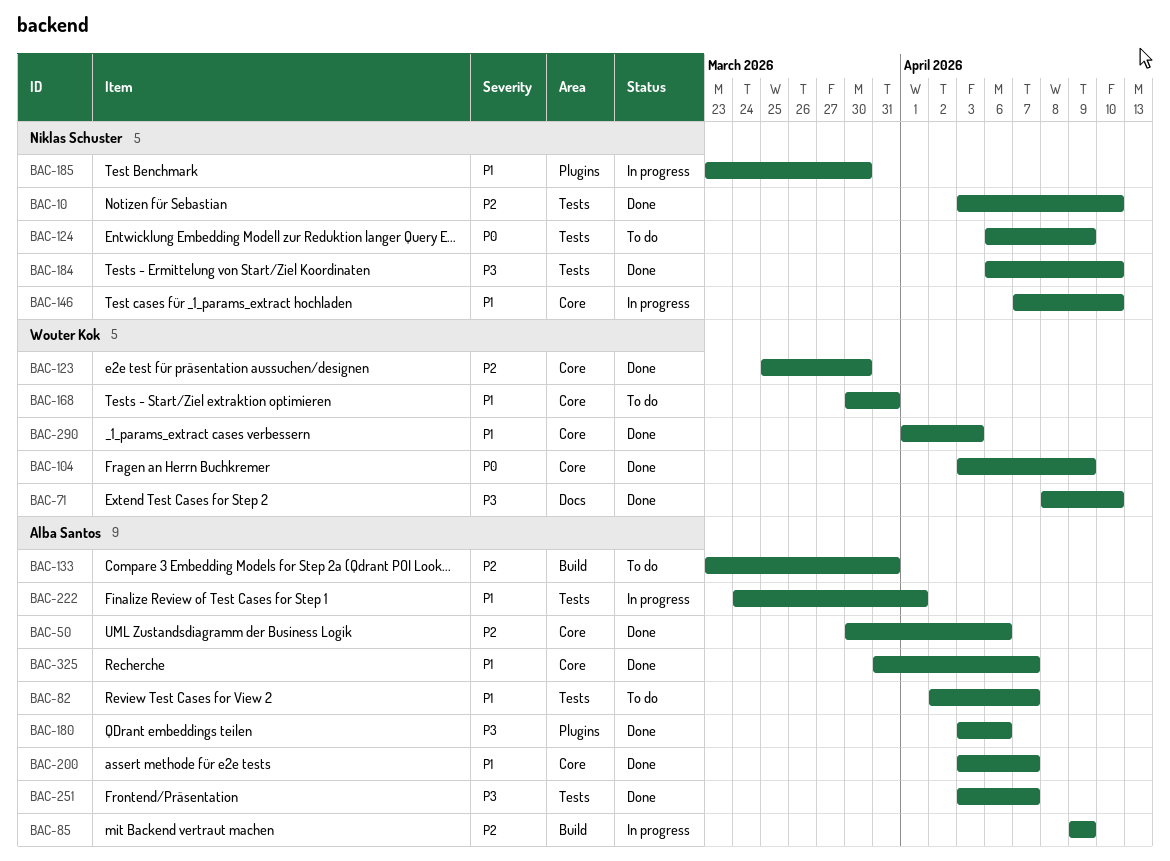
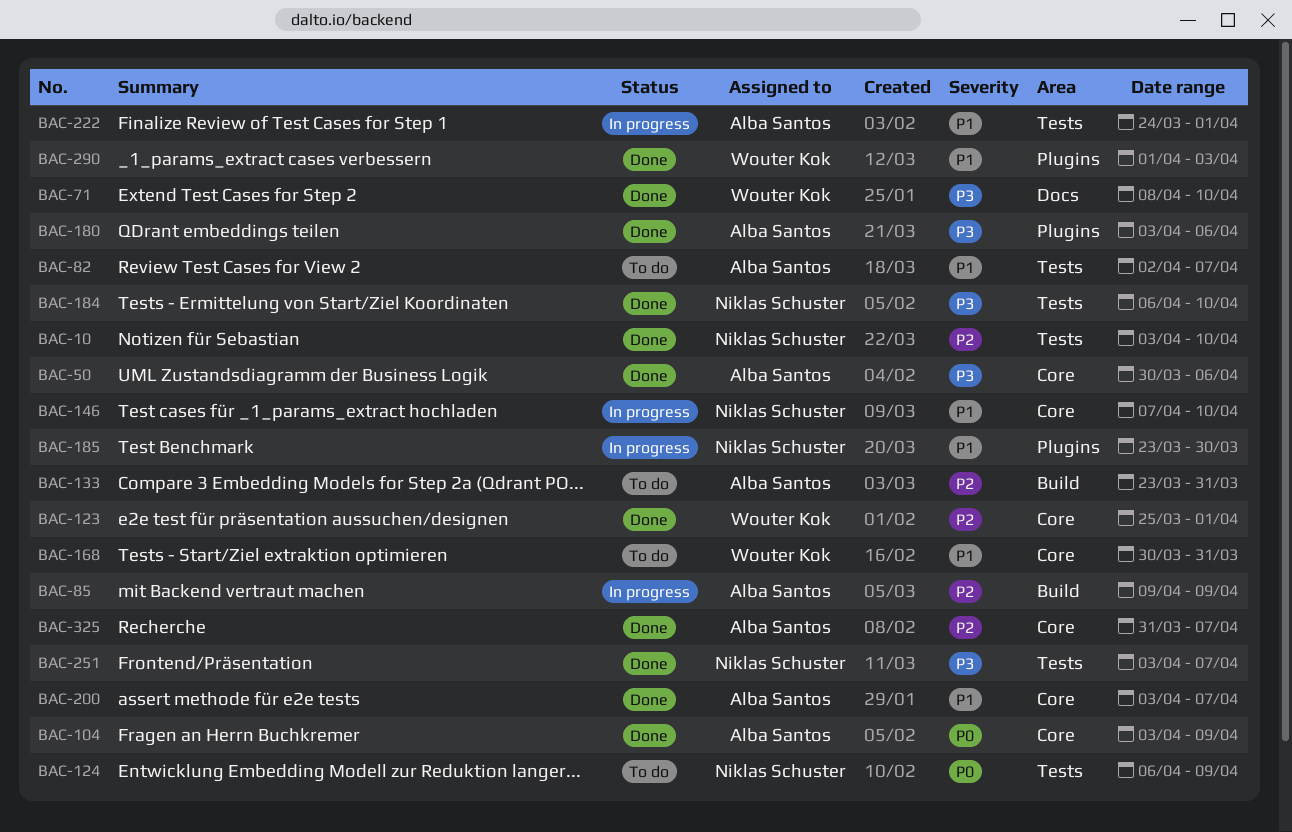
BAC-50, priority: P2 -> P3
BAC-104, owner: Wouter Kok -> Alba Santos
BAC-123, due: Mar 30 -> Apr 1
BAC-251, owner: Alba Santos -> Niklas Schuster
BAC-290, label: Core -> Plugins
BAC-325, priority: P1 -> P2

